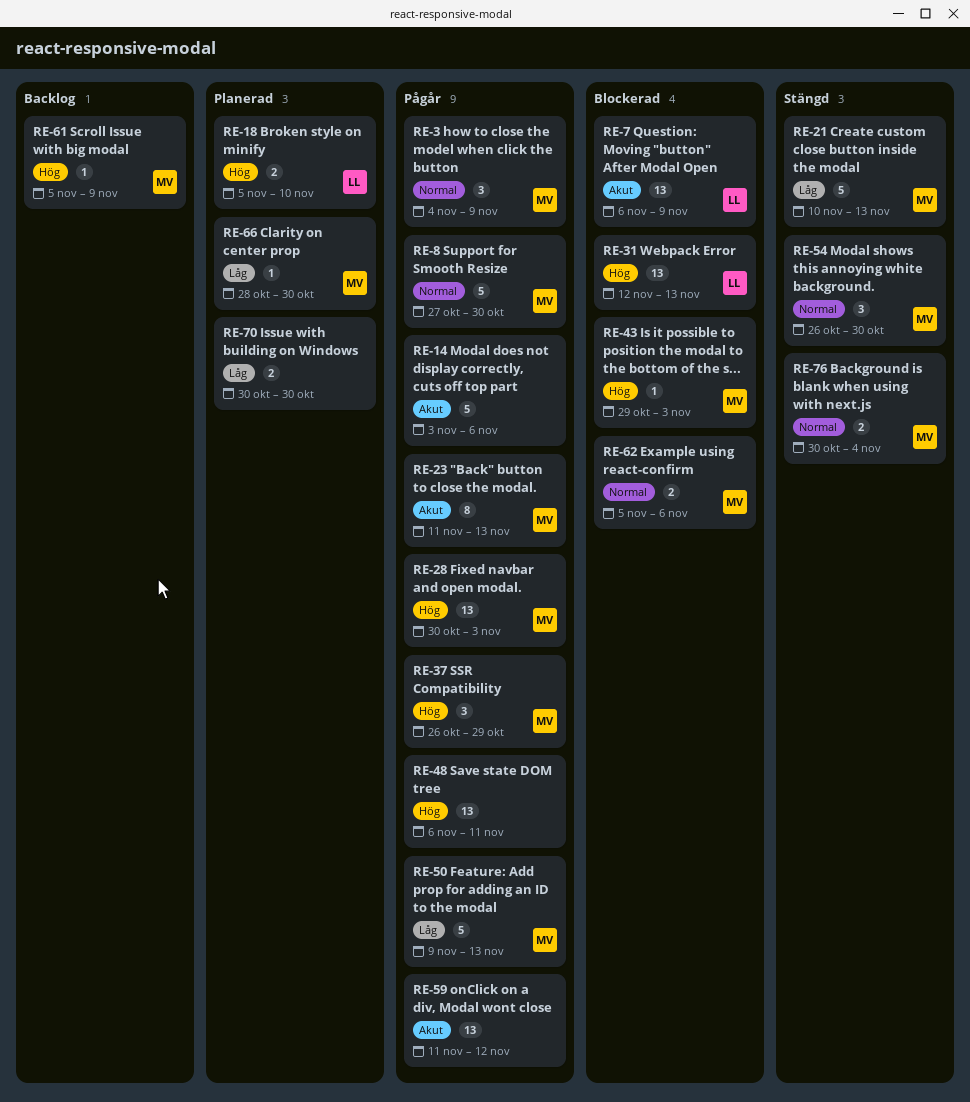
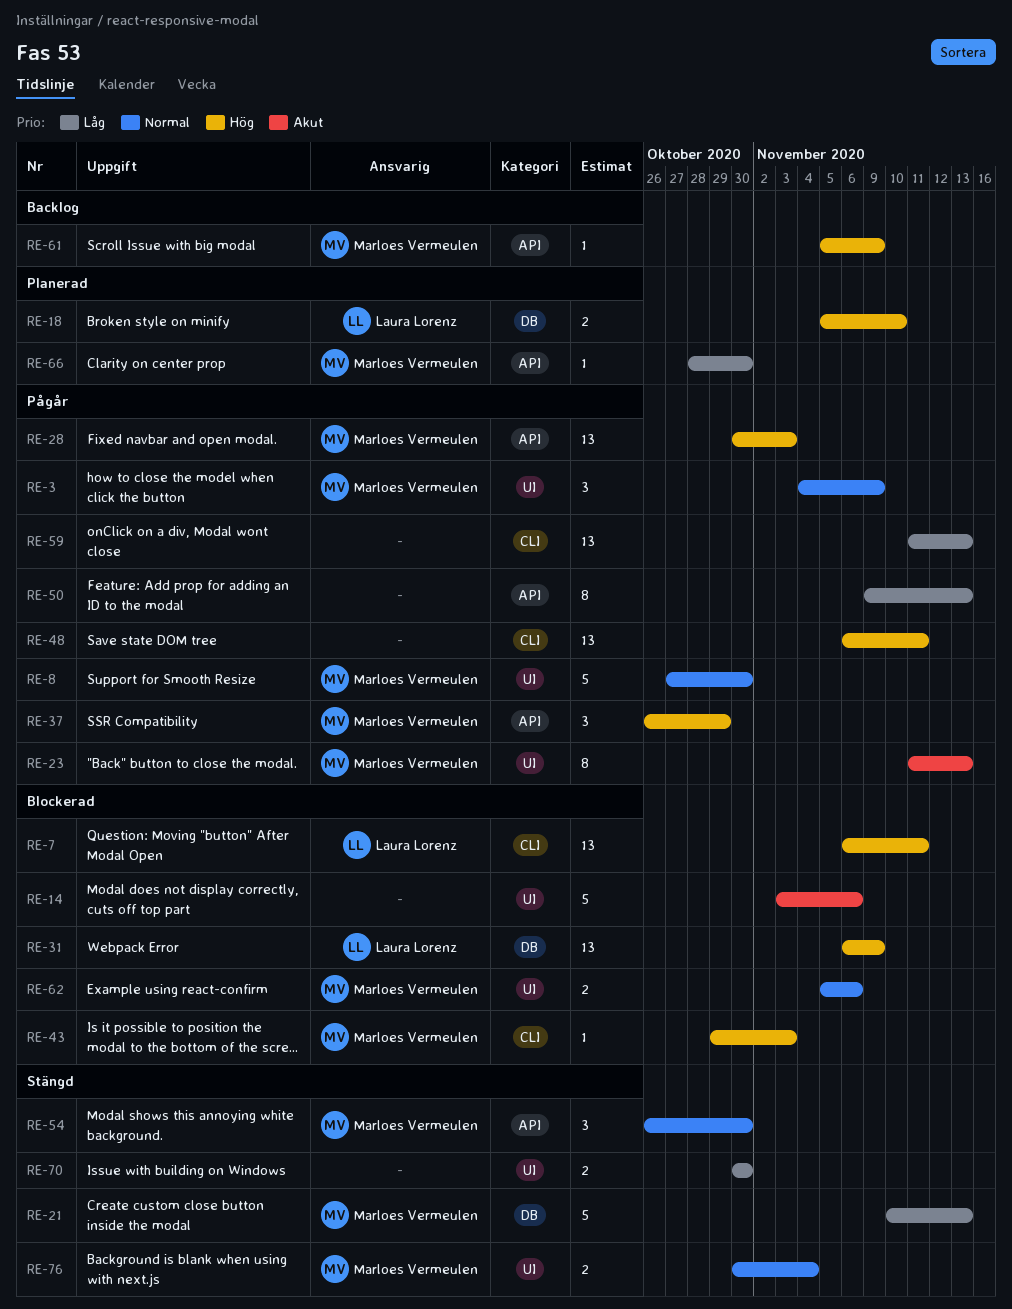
RE-7, priority: Akut -> Hög
RE-7, due: Nov 9 -> Nov 11
RE-14, status: Pågår -> Blockerad
RE-31, start: Nov 12 -> Nov 6
RE-31, due: Nov 13 -> Nov 9
RE-50, owner: Marloes Vermeulen -> none
RE-50, estimate: 5 -> 8
RE-59, priority: Akut -> Låg
RE-59, due: Nov 12 -> Nov 13
RE-70, status: Planerad -> Stängd

